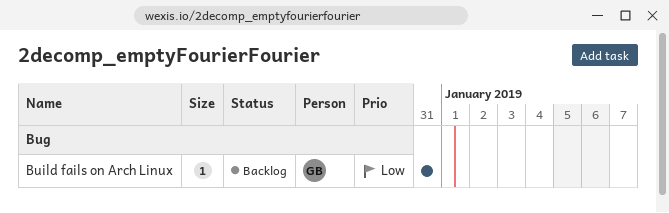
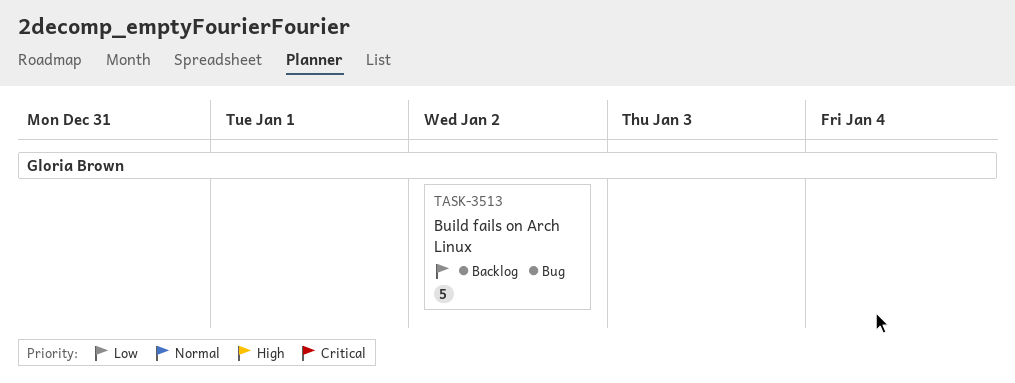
Build fails on Arch Linux, estimate: 1 -> 5
Build fails on Arch Linux, due: Dec 31 -> Jan 2

